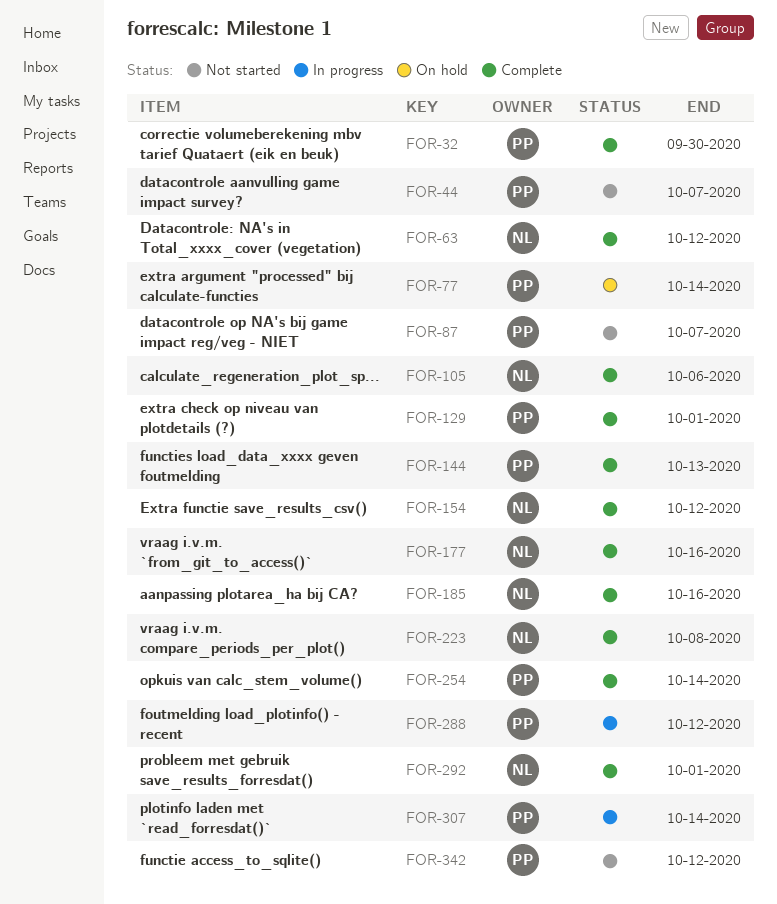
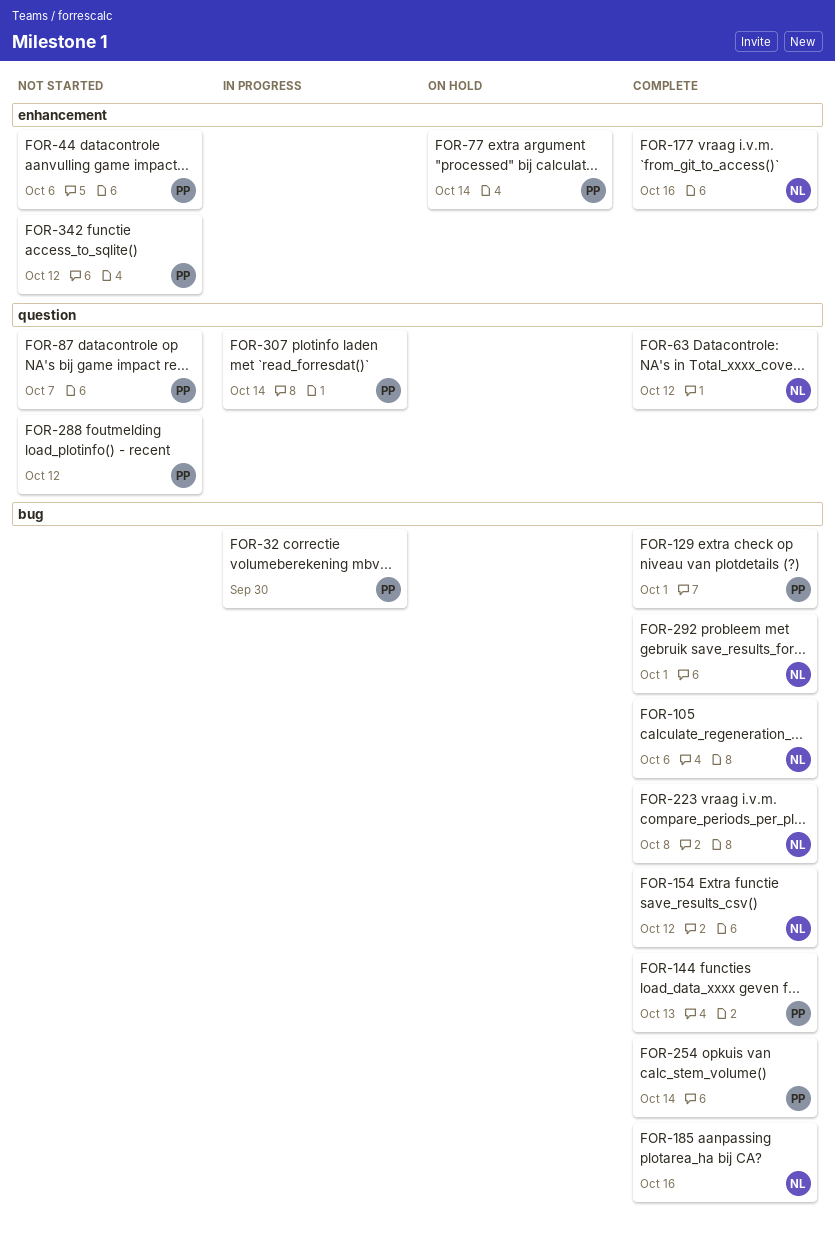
FOR-32, status: Complete -> In progress
FOR-44, due: Oct 7 -> Oct 6
FOR-288, status: In progress -> Not started

